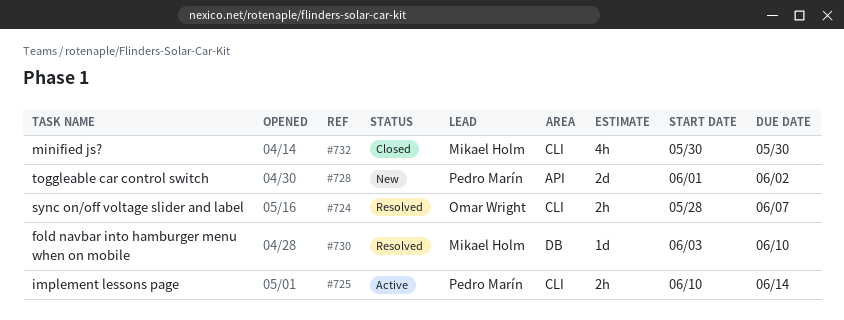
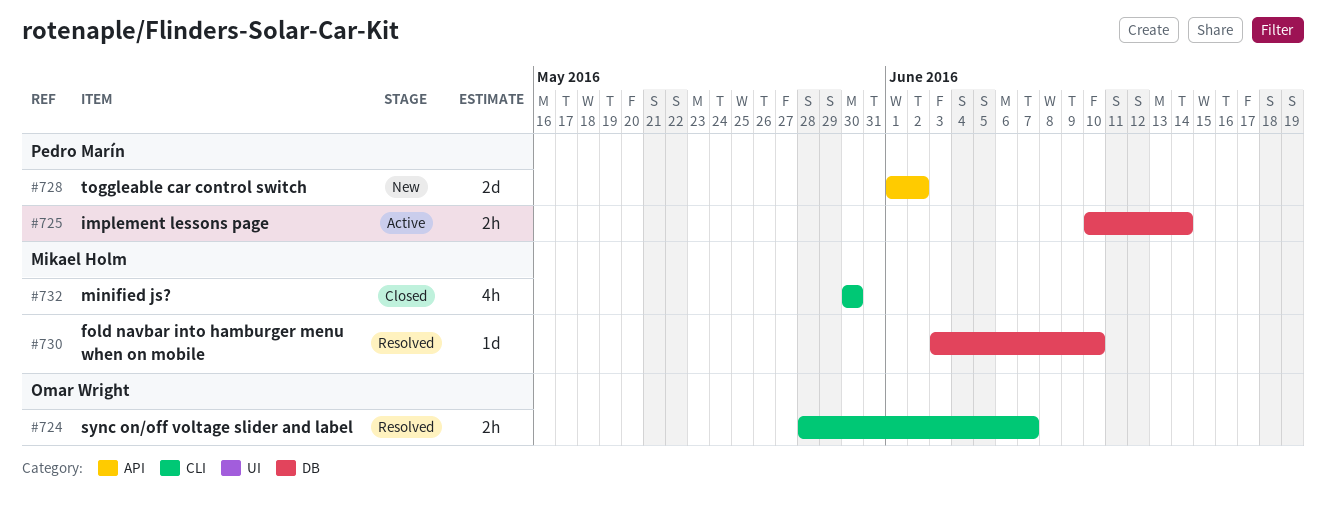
#725, label: CLI -> DB

